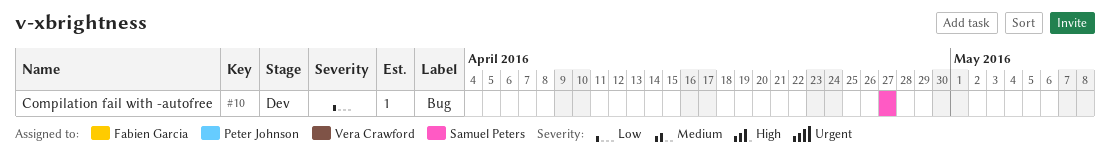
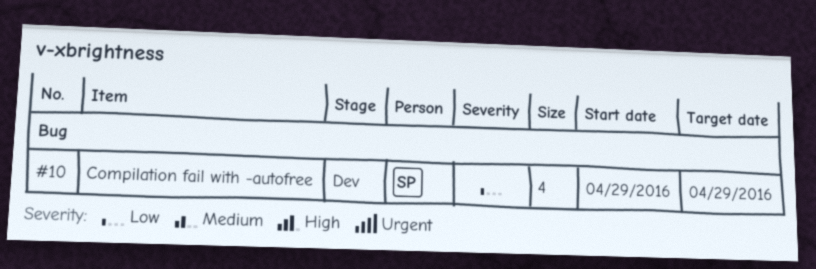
#10, estimate: 1 -> 4
#10, start: Apr 27 -> Apr 29
#10, due: Apr 27 -> Apr 29

